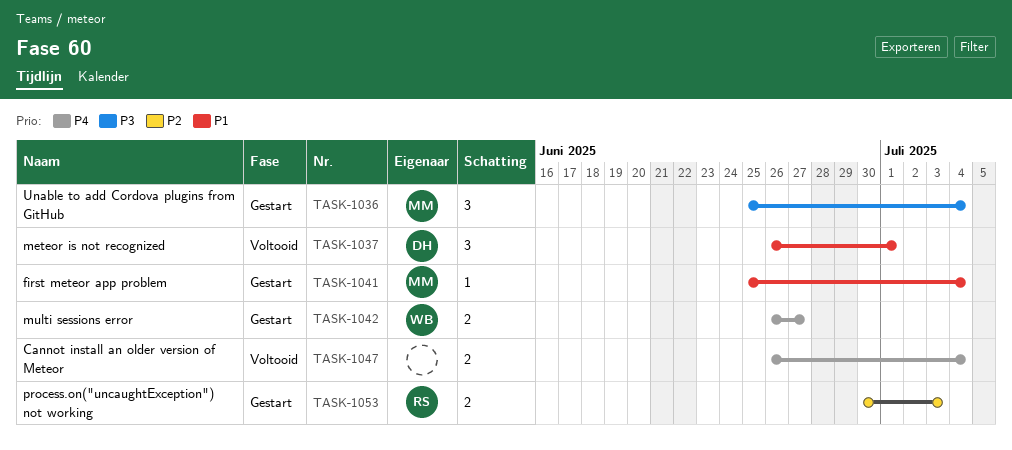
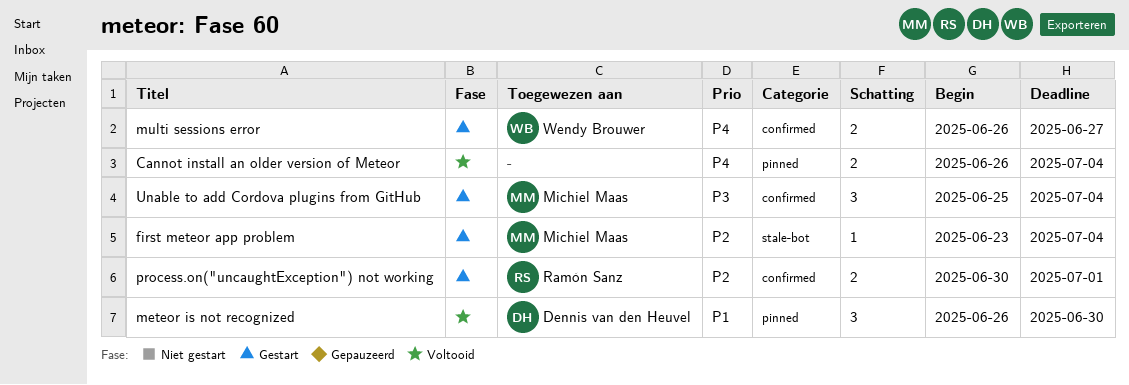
first meteor app problem, priority: P1 -> P2
first meteor app problem, start: Jun 25 -> Jun 23
meteor is not recognized, due: Jul 1 -> Jun 30
process.on("uncaughtException") not working, due: Jul 3 -> Jul 1

